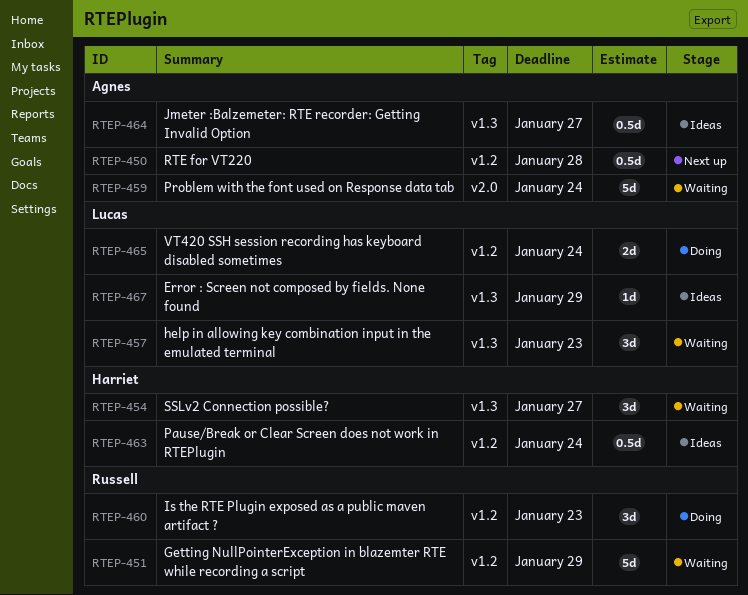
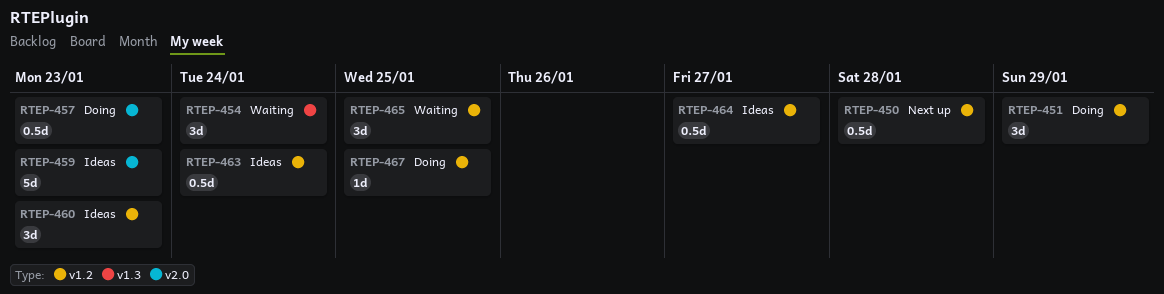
RTEP-451, status: Waiting -> Doing
RTEP-451, estimate: 5d -> 3d
RTEP-454, due: Jan 27 -> Jan 24
RTEP-457, status: Waiting -> Doing
RTEP-457, label: v1.3 -> v2.0
RTEP-457, estimate: 3d -> 0.5d
RTEP-459, status: Waiting -> Ideas
RTEP-459, due: Jan 24 -> Jan 23
RTEP-460, status: Doing -> Ideas
RTEP-464, label: v1.3 -> v1.2
RTEP-465, status: Doing -> Waiting
RTEP-465, estimate: 2d -> 3d
RTEP-465, due: Jan 24 -> Jan 25
RTEP-467, status: Ideas -> Doing
RTEP-467, label: v1.3 -> v1.2
RTEP-467, due: Jan 29 -> Jan 25

